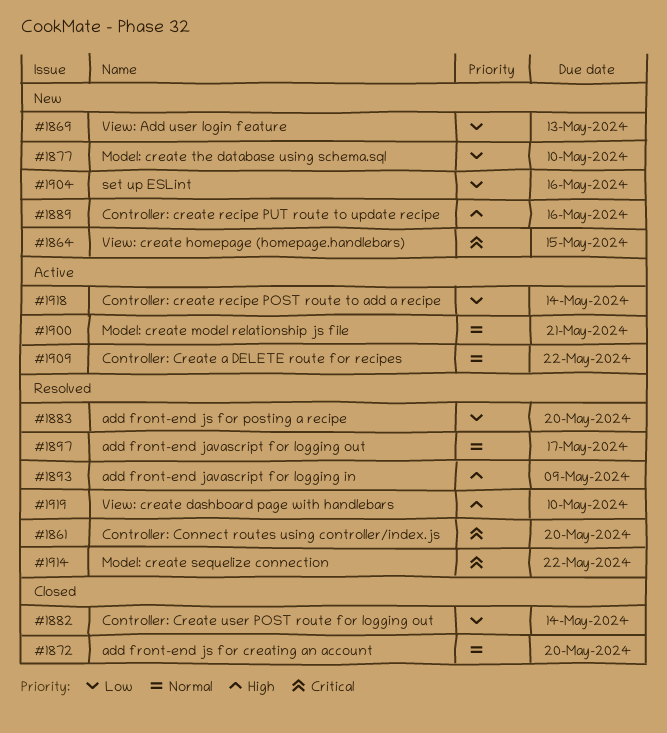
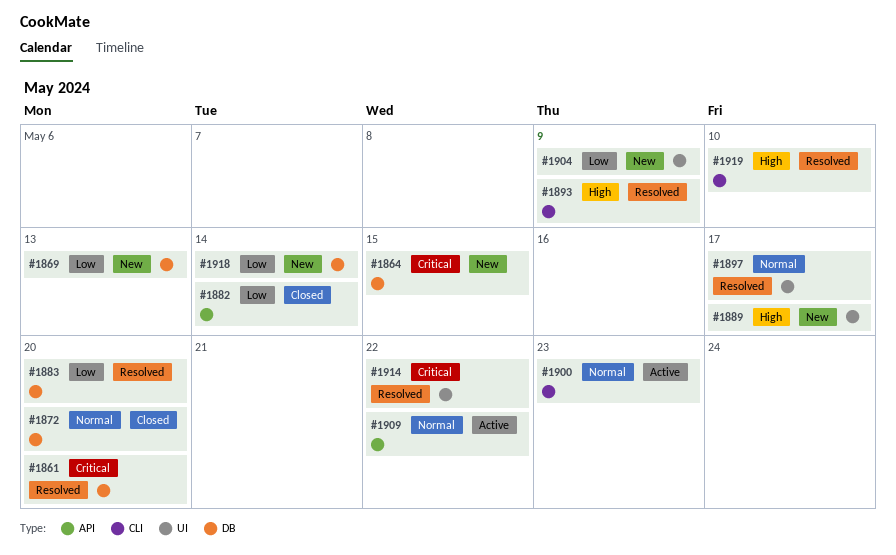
#1877: present -> none
#1889, due: May 16 -> May 17
#1900, due: May 21 -> May 23
#1904, due: May 16 -> May 9
#1918, status: Active -> New

